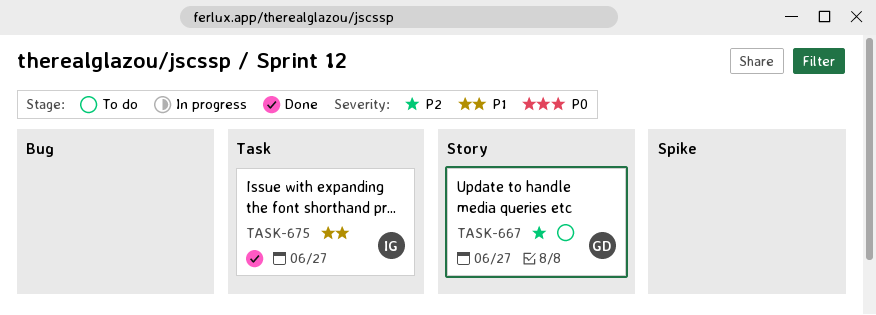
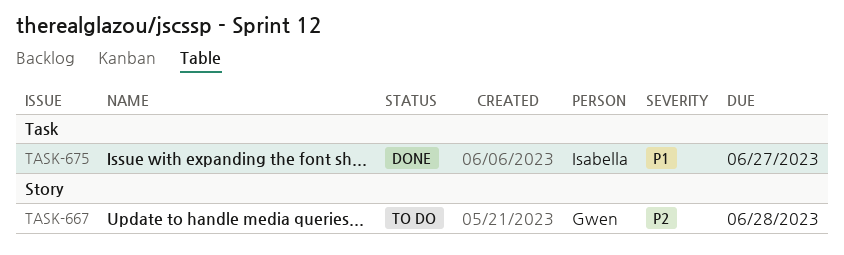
TASK-667, due: Jun 27 -> Jun 28

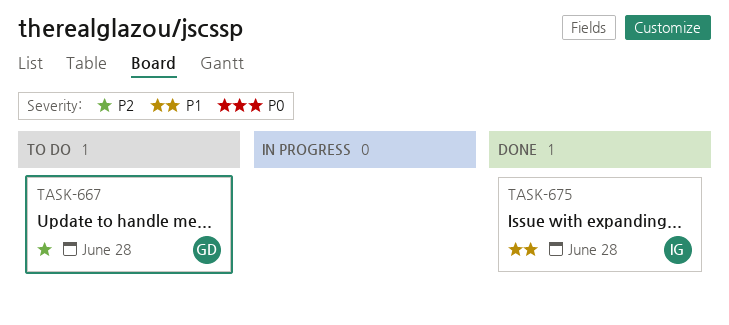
TASK-675, due: Jun 27 -> Jun 28

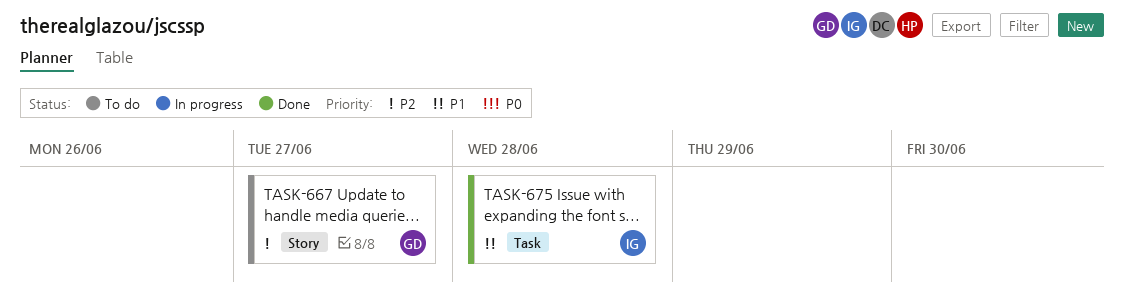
TASK-667, due: Jun 28 -> Jun 27

